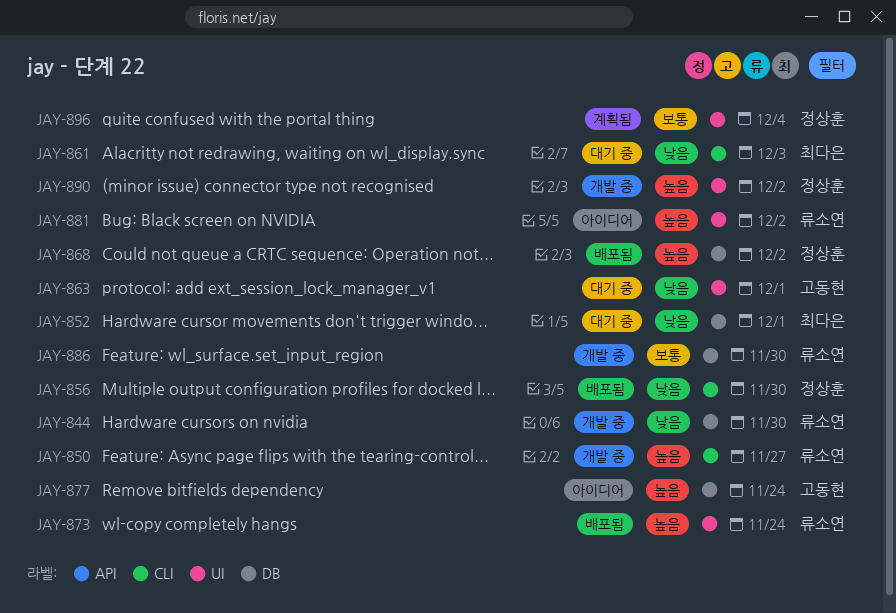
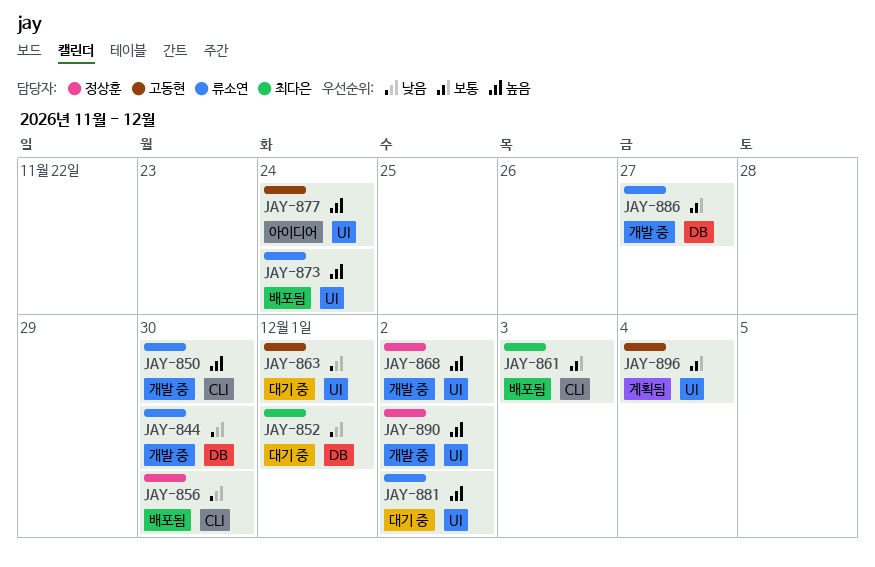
JAY-850, due: Nov 27 -> Nov 30
JAY-861, status: 대기 중 -> 배포됨
JAY-861, priority: 낮음 -> 보통
JAY-868, status: 배포됨 -> 개발 중
JAY-868, label: DB -> UI
JAY-877, label: DB -> UI
JAY-881, status: 아이디어 -> 대기 중
JAY-886, due: Nov 30 -> Nov 27
JAY-896, owner: 정상훈 -> 고동현

